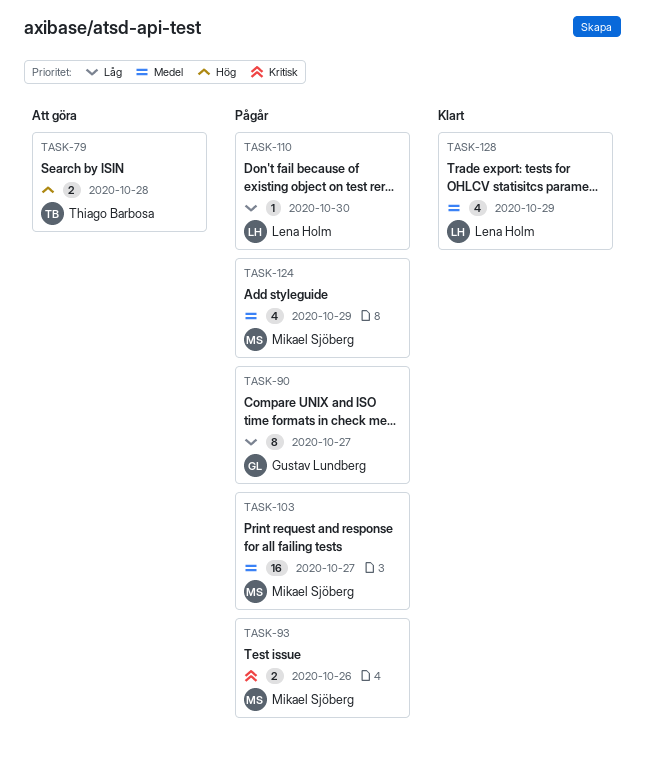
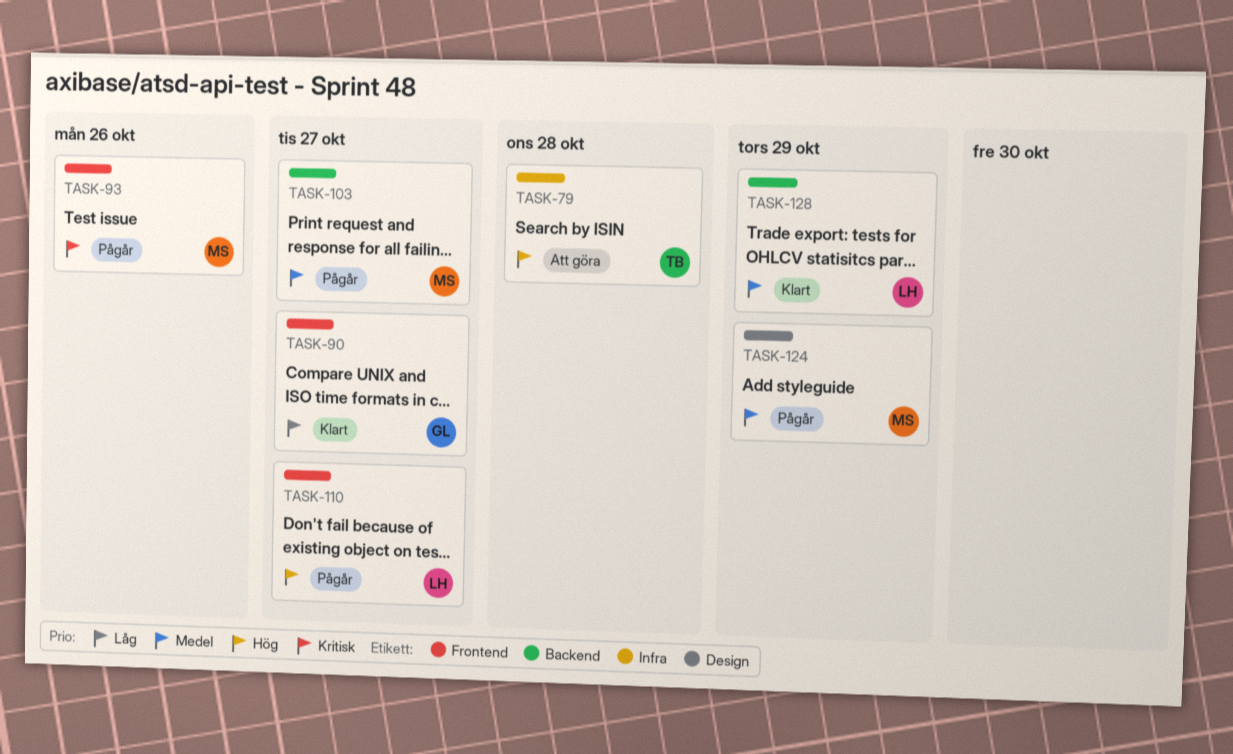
TASK-90, status: Pågår -> Klart
TASK-110, priority: Låg -> Hög
TASK-110, due: Oct 30 -> Oct 27

